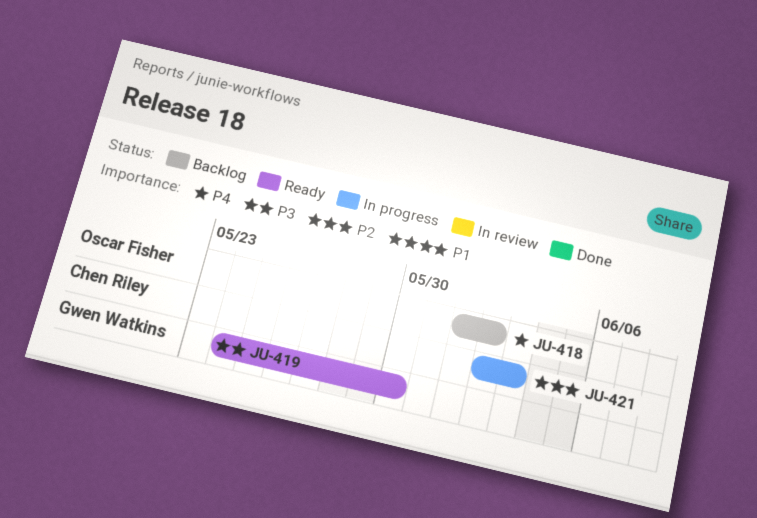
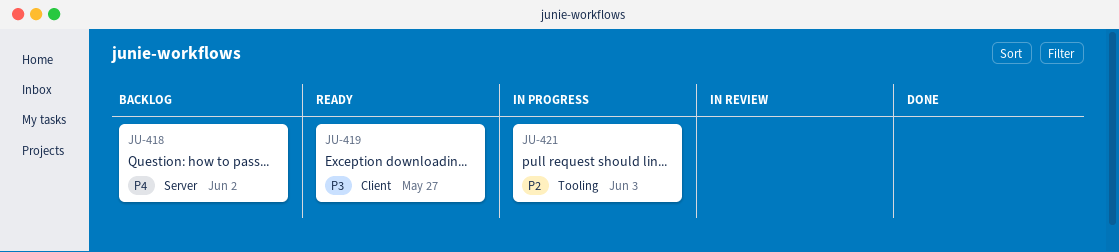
JU-419, due: May 30 -> May 27

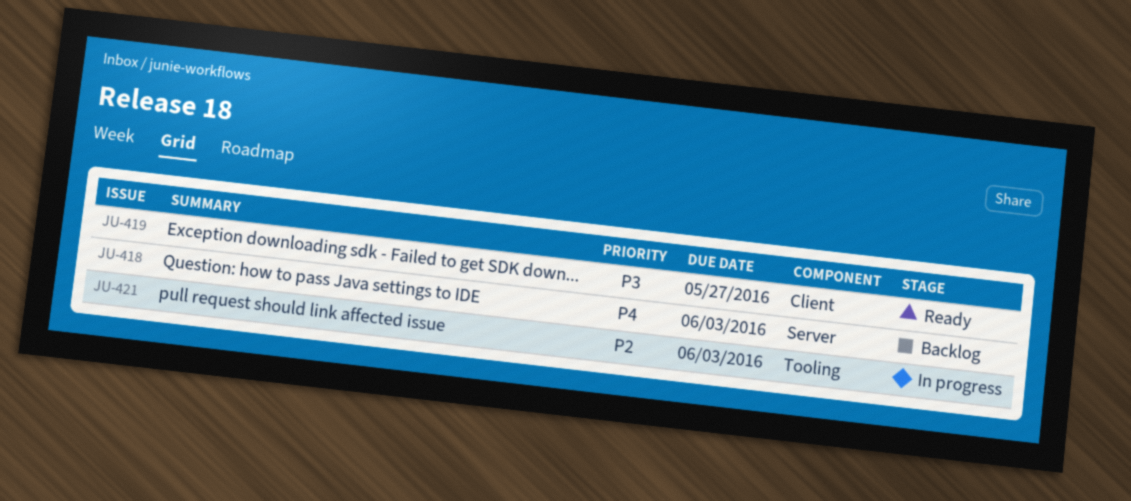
JU-418, due: Jun 2 -> Jun 3

